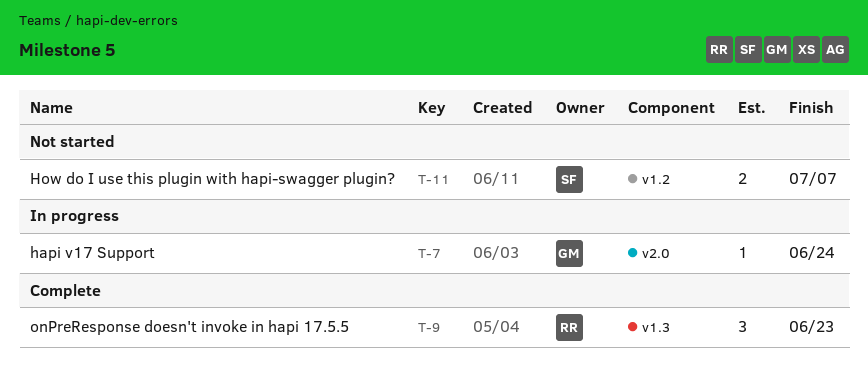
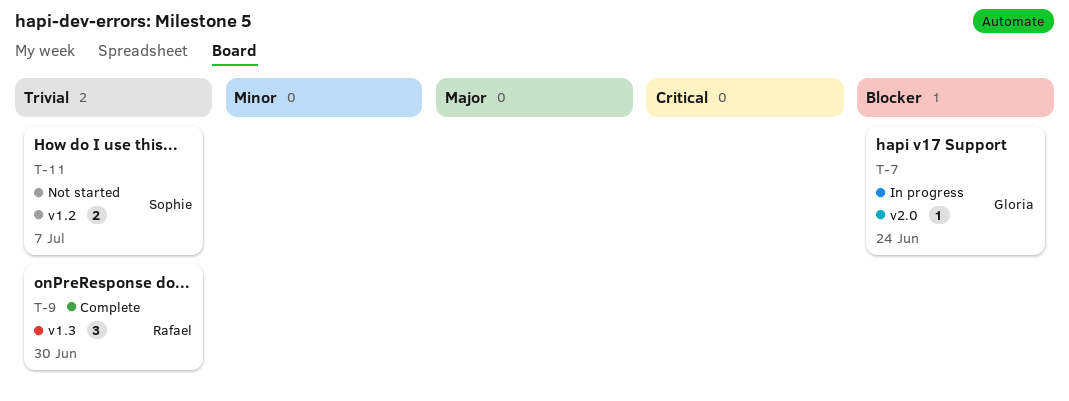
T-9, due: Jun 23 -> Jun 30

